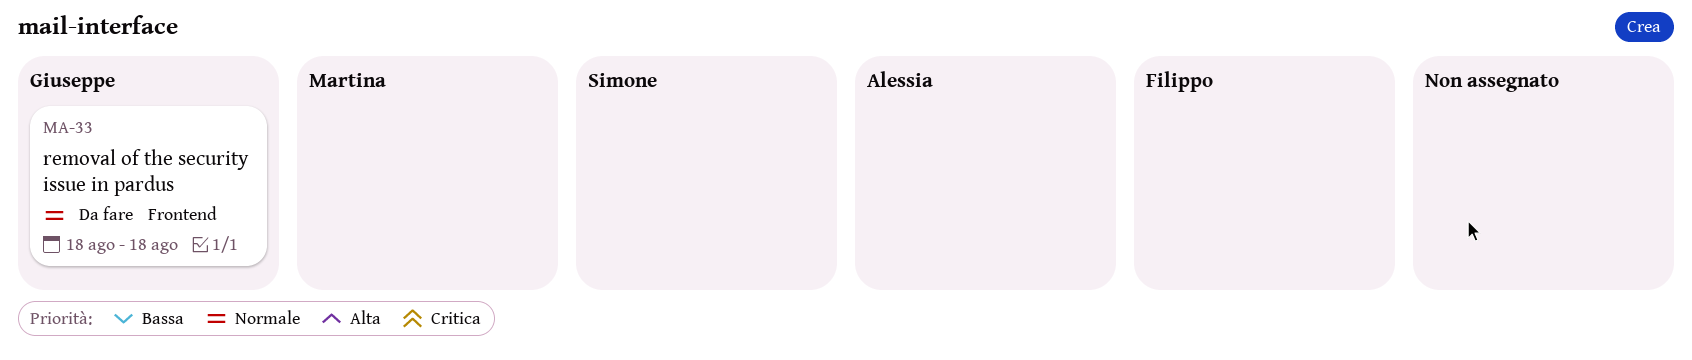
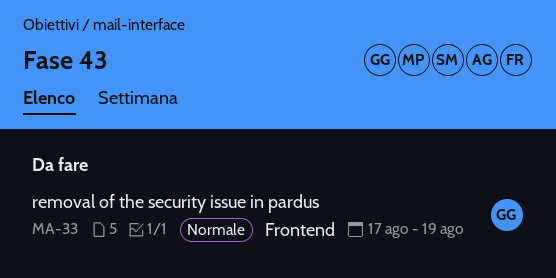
MA-33, start: Aug 18 -> Aug 17
MA-33, due: Aug 18 -> Aug 19

